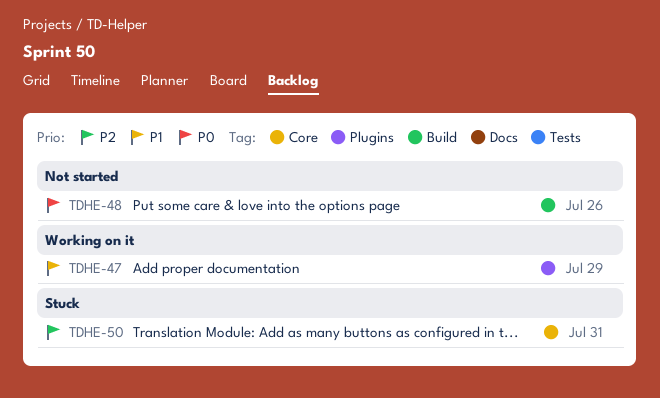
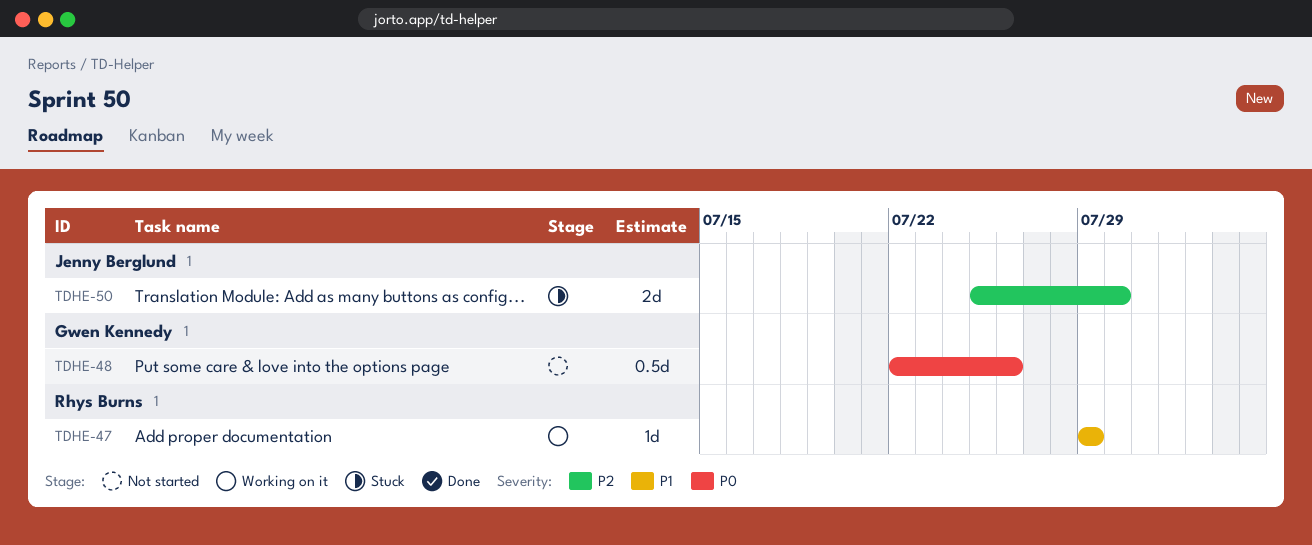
TDHE-50, due: Jul 31 -> Jul 30

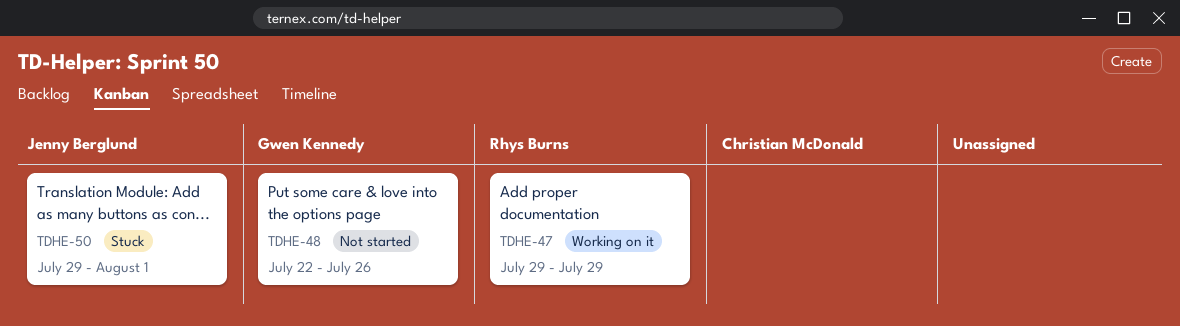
TDHE-50, start: Jul 25 -> Jul 29
TDHE-50, due: Jul 30 -> Aug 1

